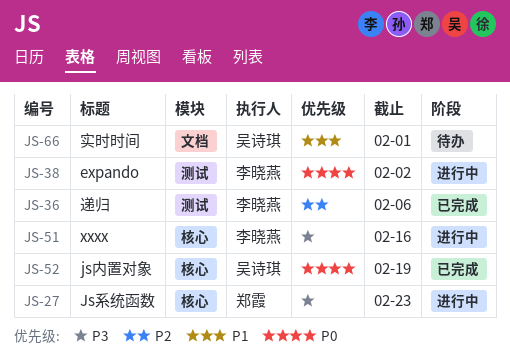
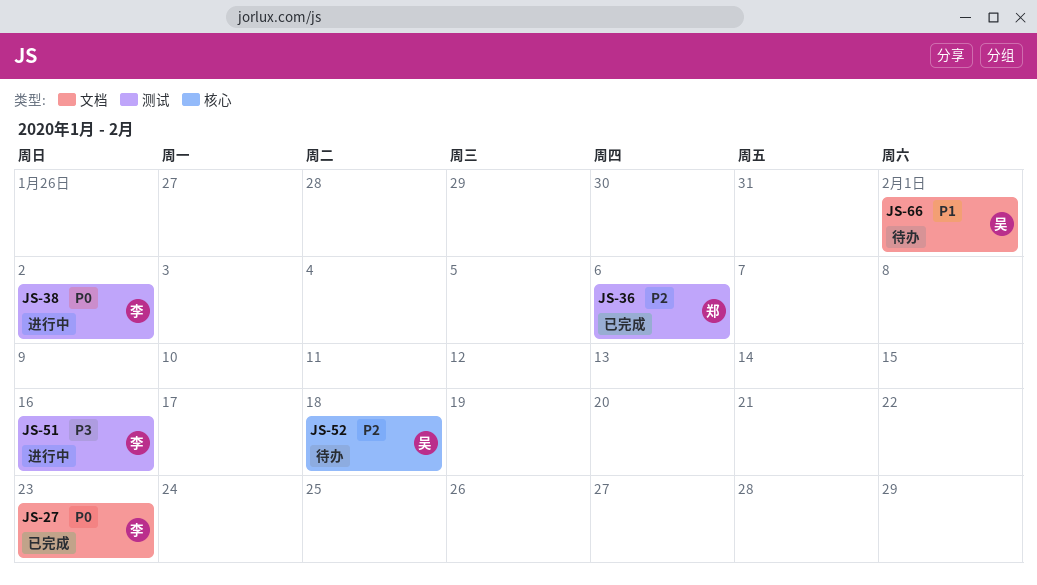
JS-27, status: 进行中 -> 已完成
JS-27, owner: 郑霞 -> 李晓燕
JS-27, priority: P3 -> P0
JS-27, label: 核心 -> 文档
JS-36, owner: 李晓燕 -> 郑霞
JS-51, label: 核心 -> 测试
JS-52, status: 已完成 -> 待办
JS-52, priority: P0 -> P2
JS-52, due: Feb 19 -> Feb 18

